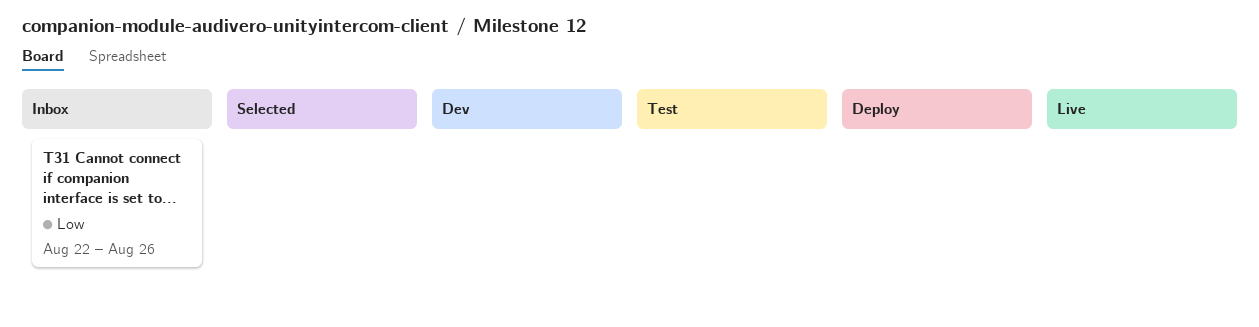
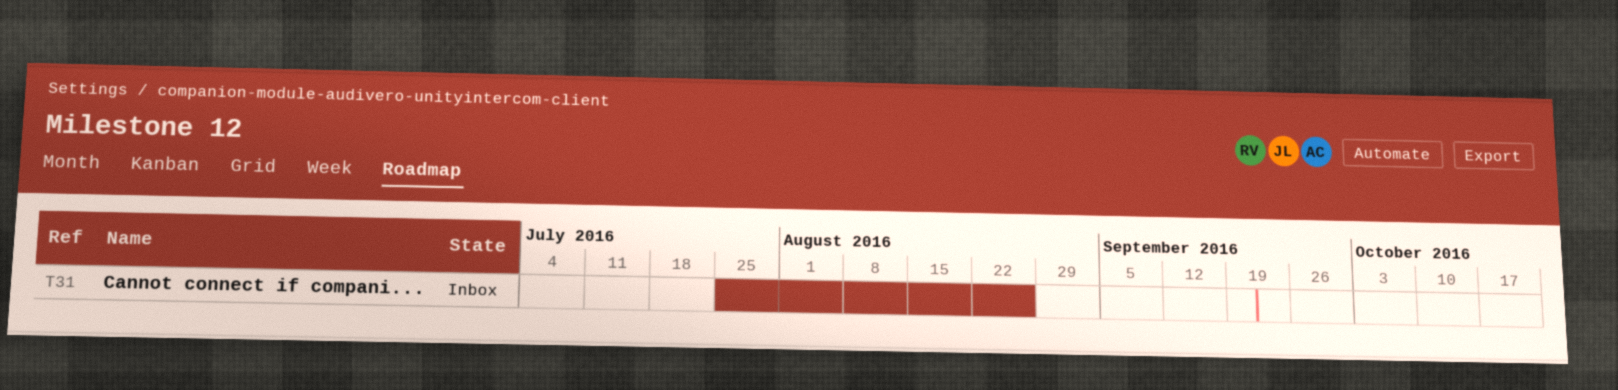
T31, start: Aug 22 -> Jul 25

